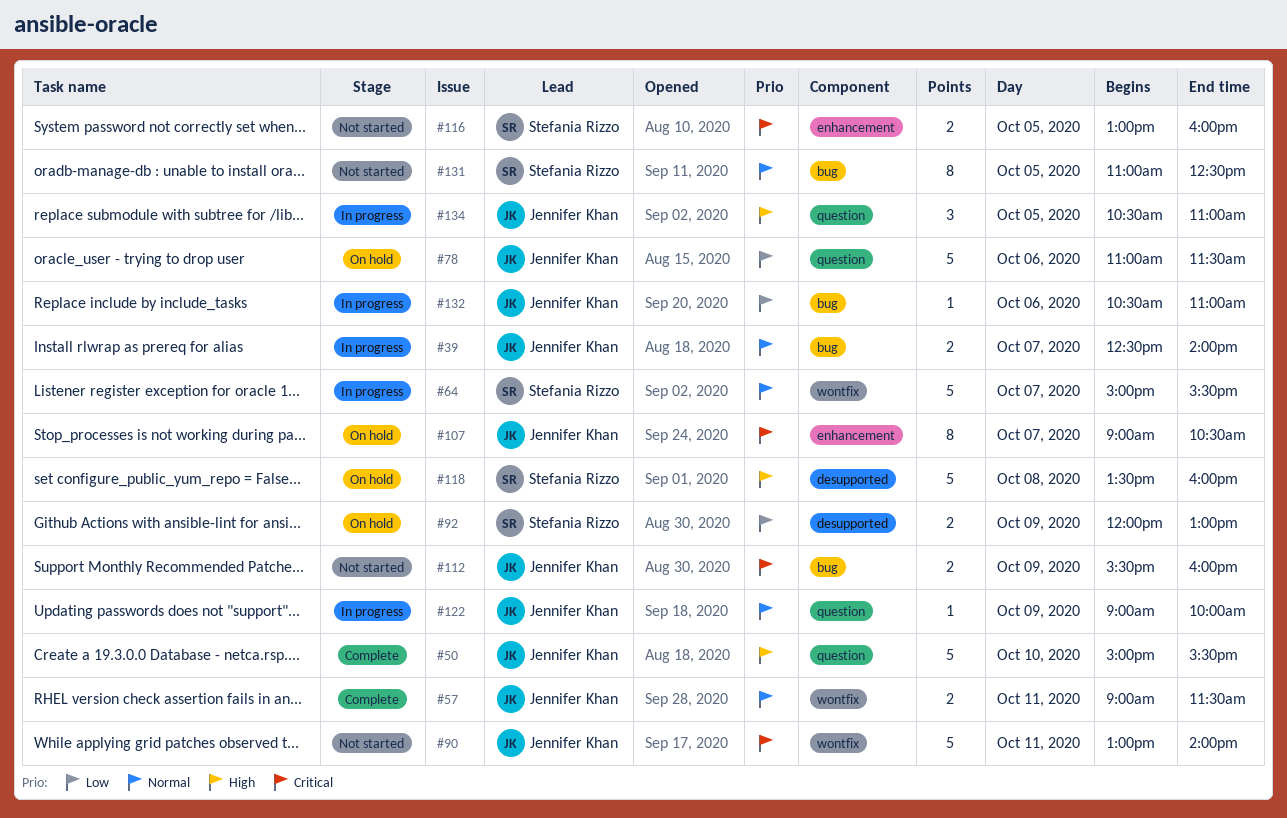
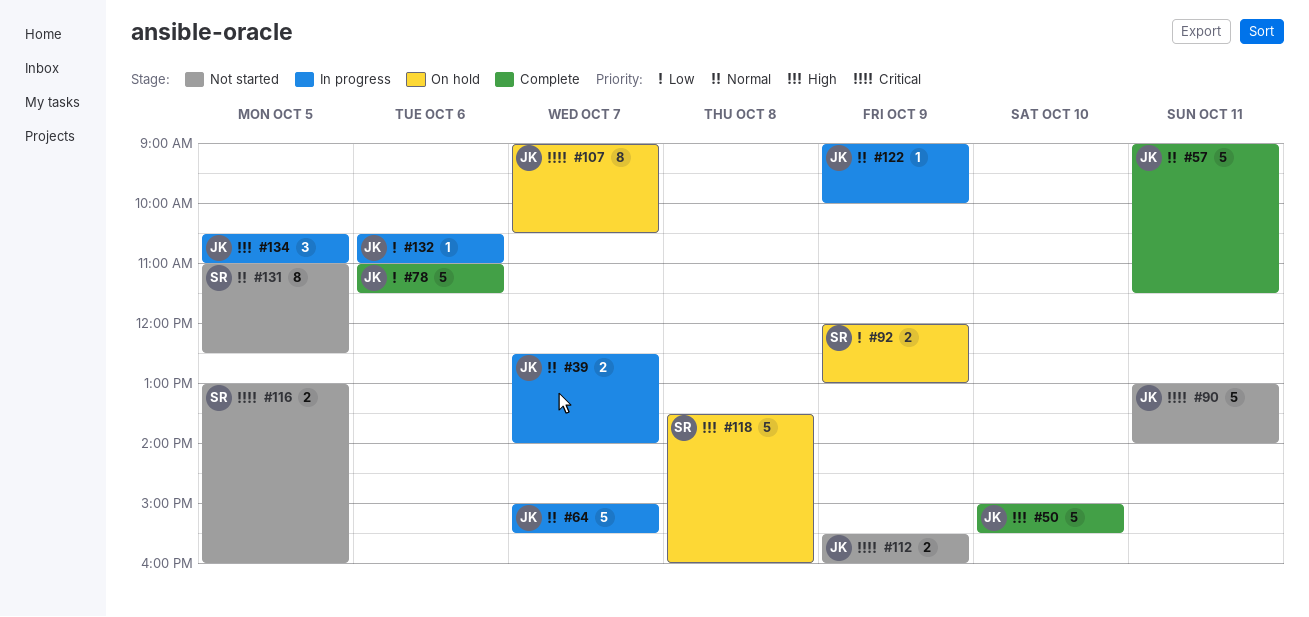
#57, estimate: 2 -> 5
#64, owner: Stefania Rizzo -> Jennifer Khan
#78, status: On hold -> Complete

